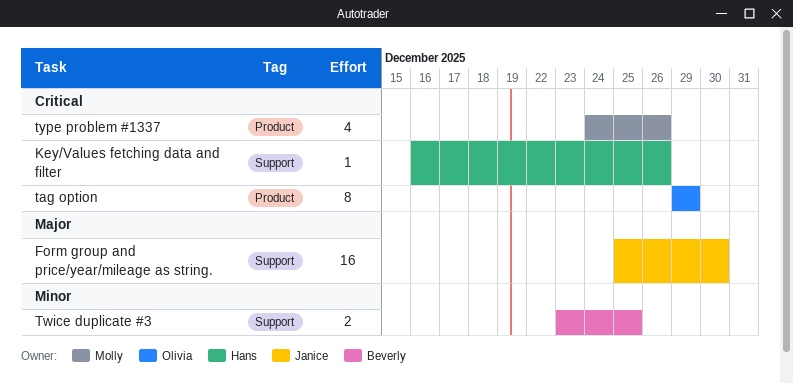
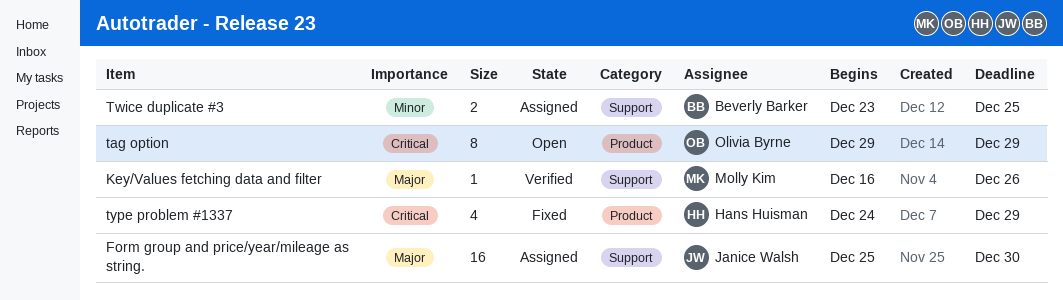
Key/Values fetching data and filter, owner: Hans Huisman -> Molly Kim
Key/Values fetching data and filter, priority: Critical -> Major
type problem #1337, owner: Molly Kim -> Hans Huisman
type problem #1337, due: Dec 26 -> Dec 29

